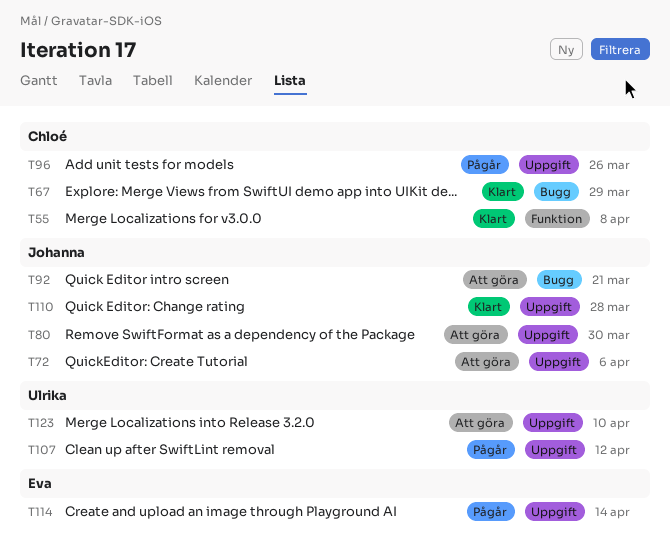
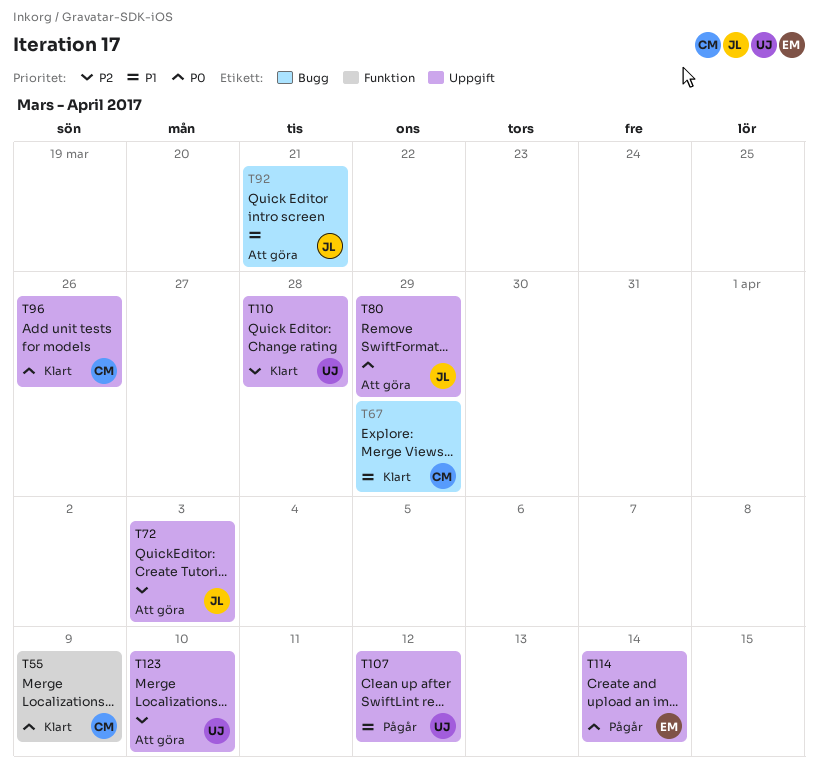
T55, due: Apr 8 -> Apr 9
T72, due: Apr 6 -> Apr 3
T80, due: Mar 30 -> Mar 29
T96, status: Pågår -> Klart
T110, owner: Johanna -> Ulrika

